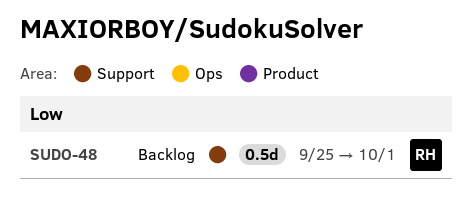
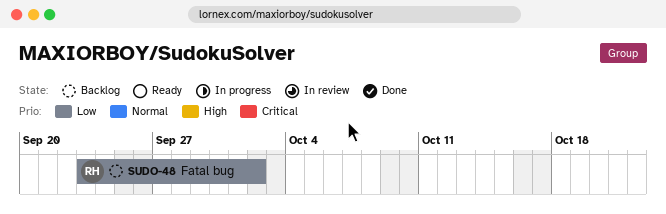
SUDO-48, start: Sep 25 -> Sep 23
SUDO-48, due: Oct 1 -> Oct 2

